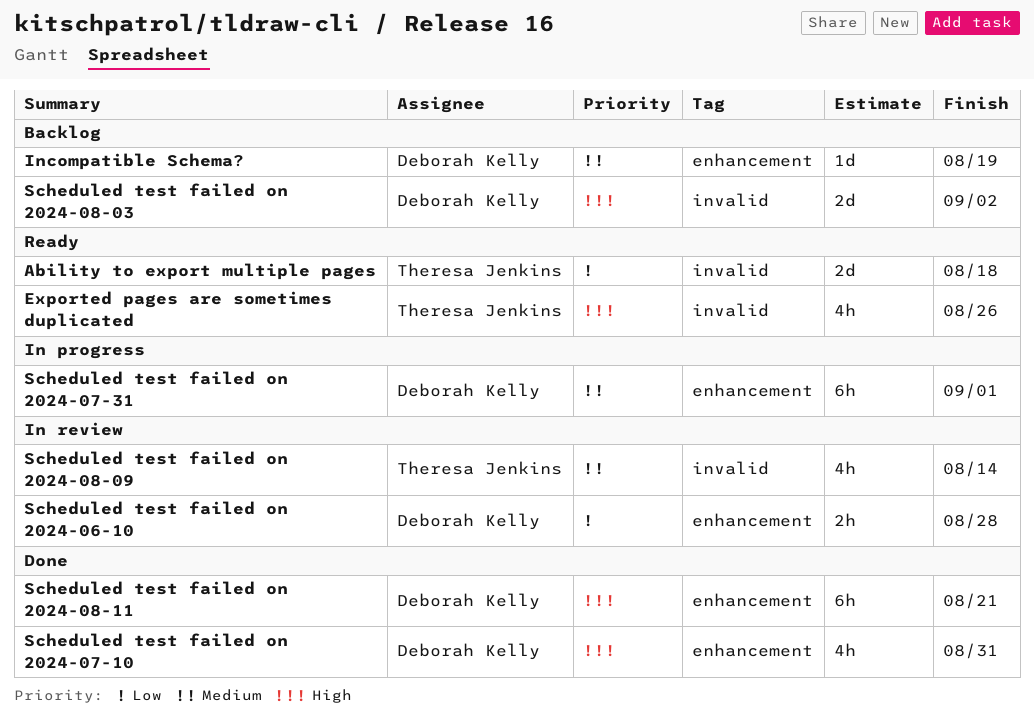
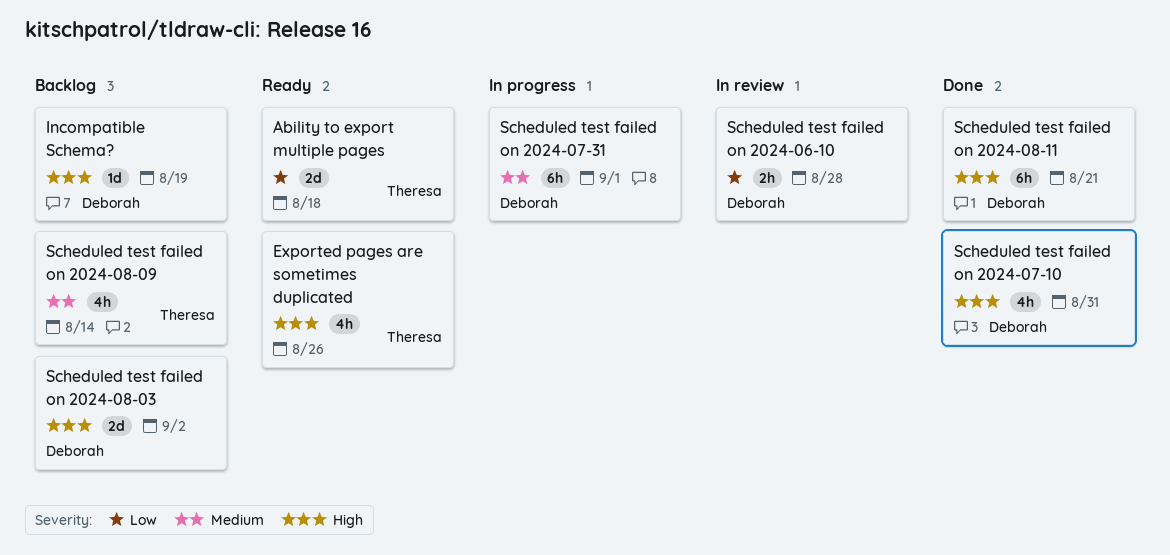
Incompatible Schema?, priority: Medium -> High
Scheduled test failed on 2024-08-09, status: In review -> Backlog

